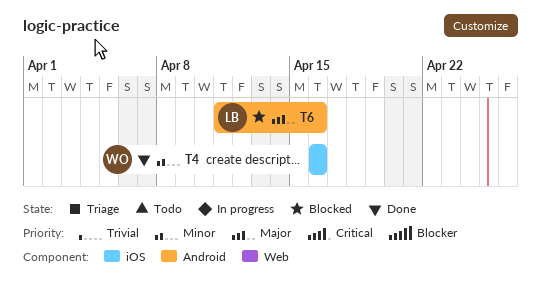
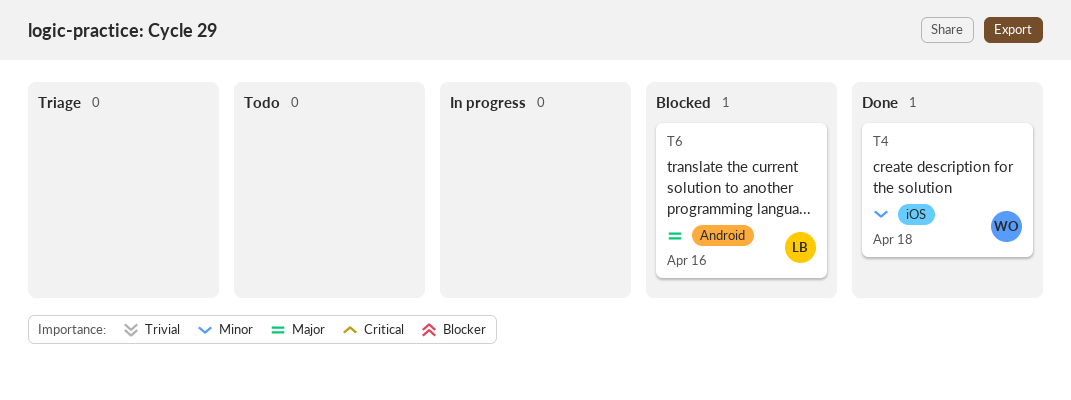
T4, due: Apr 16 -> Apr 18

